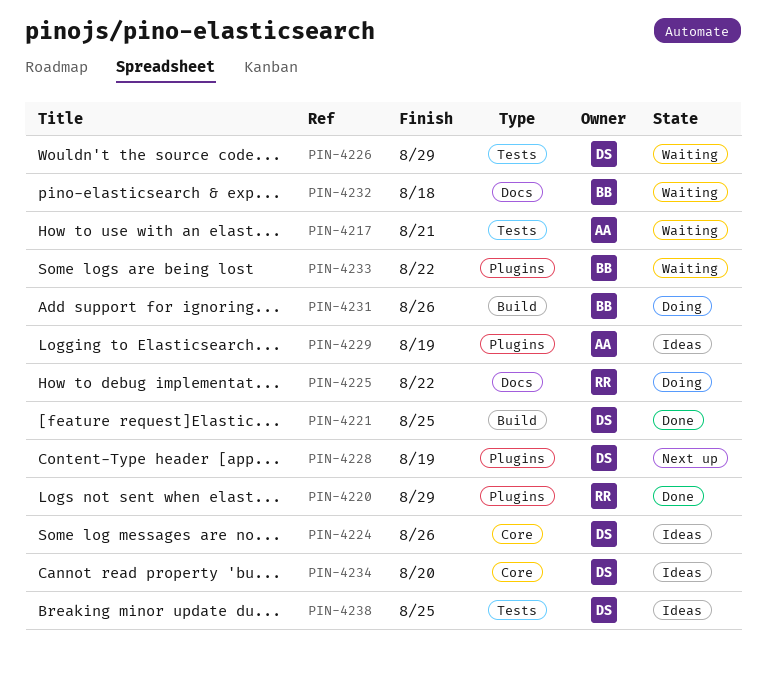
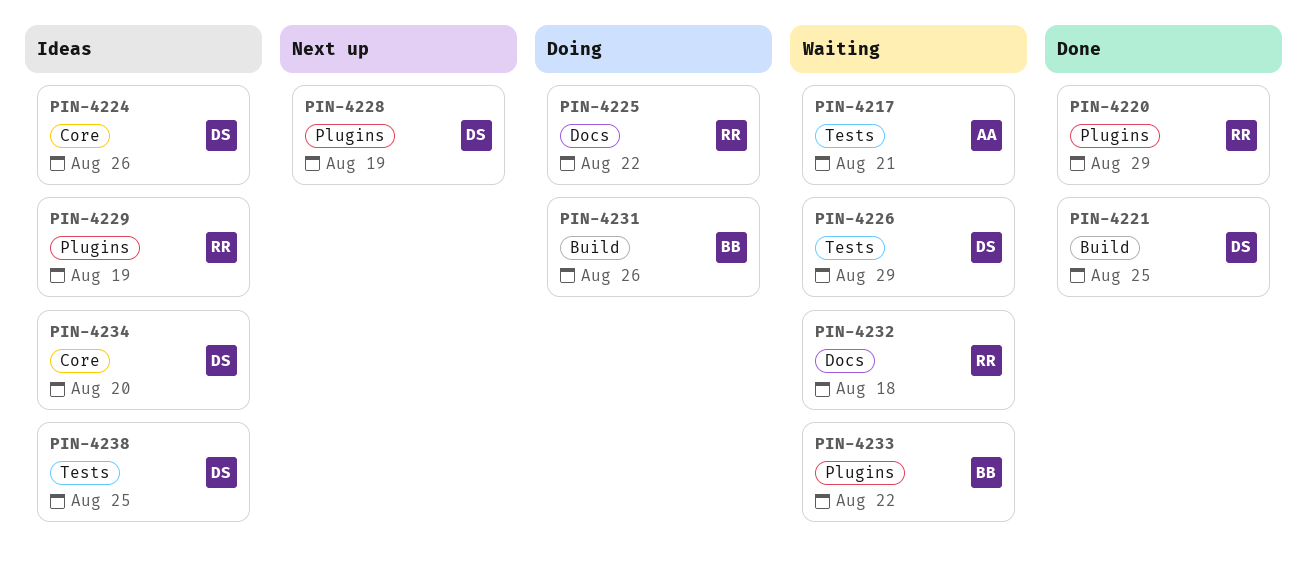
PIN-4229, owner: AA -> RR
PIN-4232, owner: BB -> RR

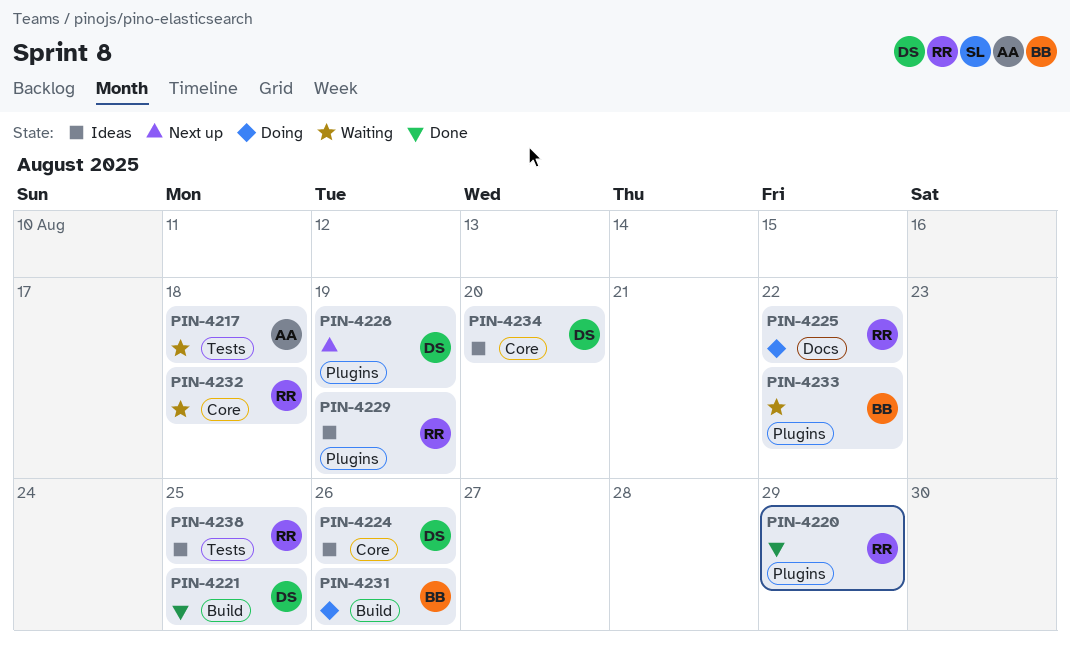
PIN-4217, due: Aug 21 -> Aug 18
PIN-4226: present -> none
PIN-4232, label: Docs -> Core
PIN-4238, owner: DS -> RR

